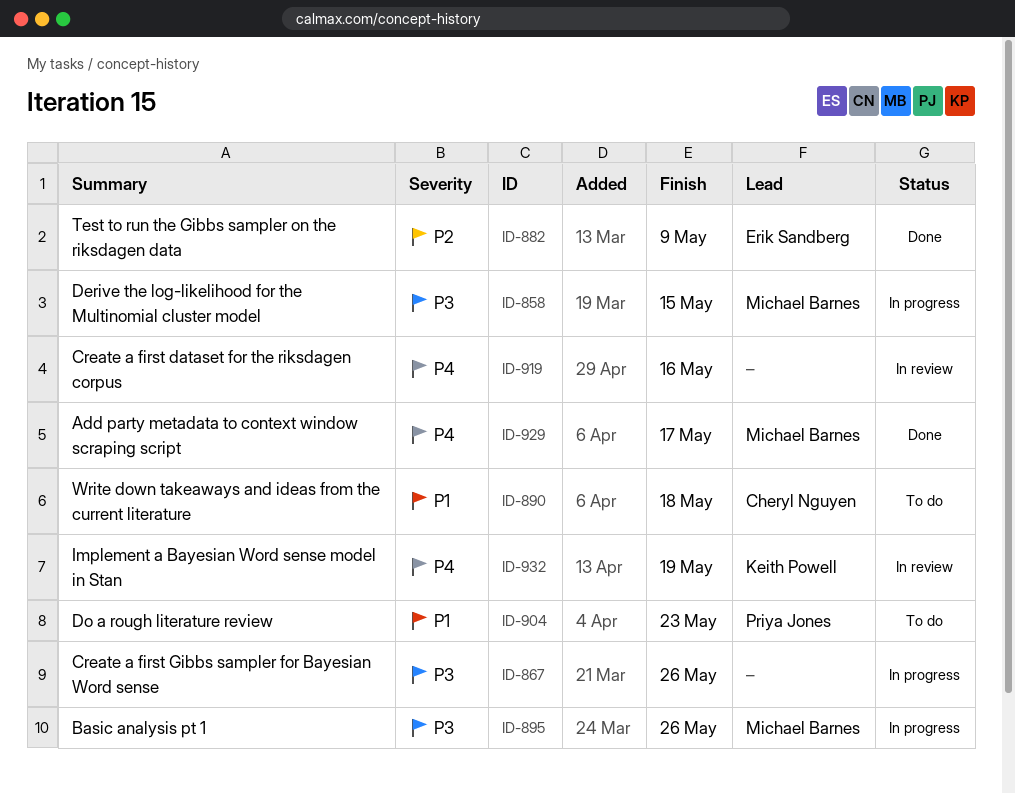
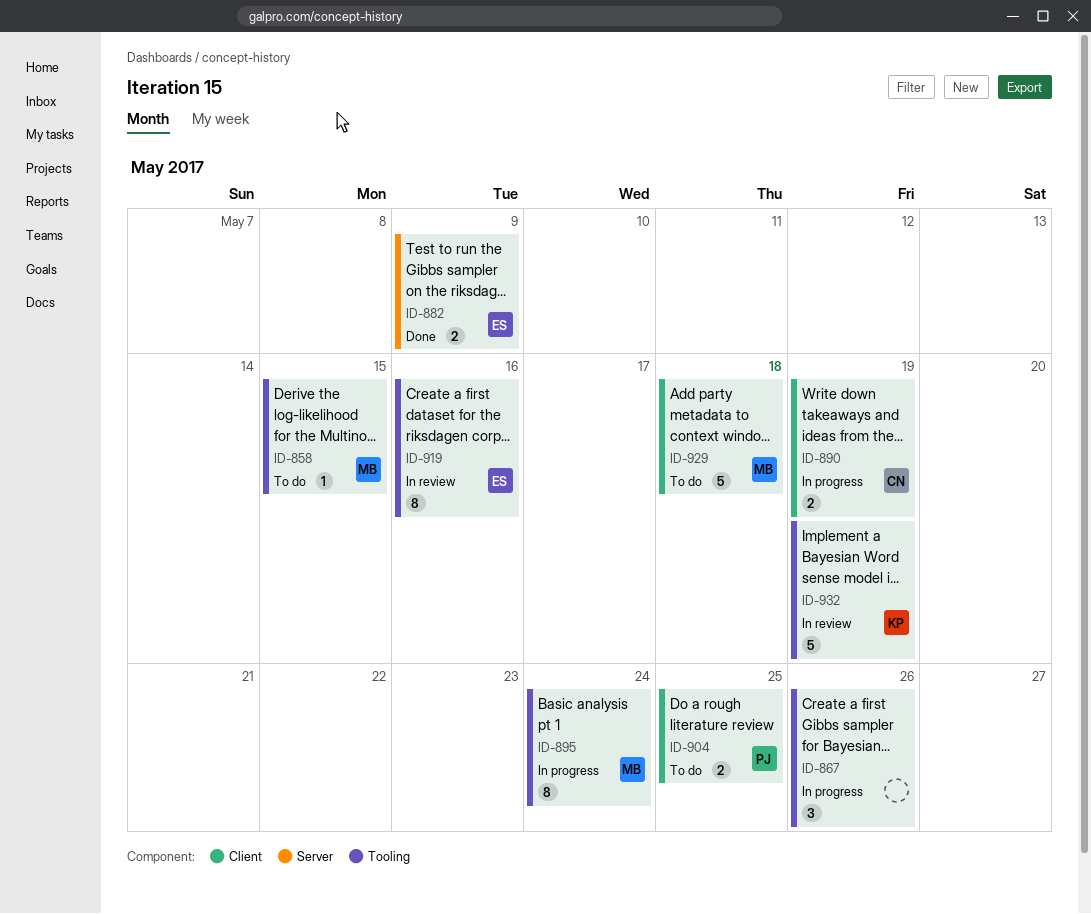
ID-858, status: In progress -> To do
ID-890, status: To do -> In progress
ID-890, due: May 18 -> May 19
ID-895, due: May 26 -> May 24
ID-904, due: May 23 -> May 25
ID-919, owner: none -> Erik Sandberg
ID-929, status: Done -> To do
ID-929, due: May 17 -> May 18

